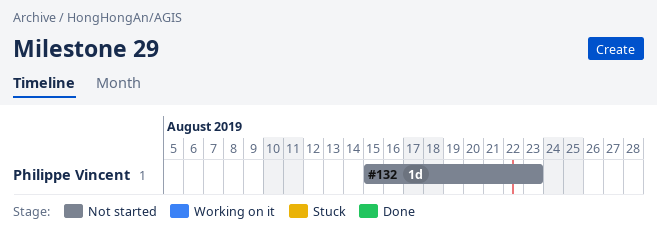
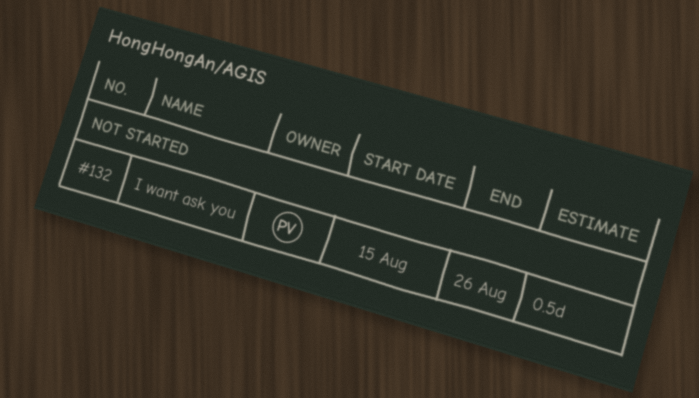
#132, estimate: 1d -> 0.5d
#132, due: Aug 23 -> Aug 26

